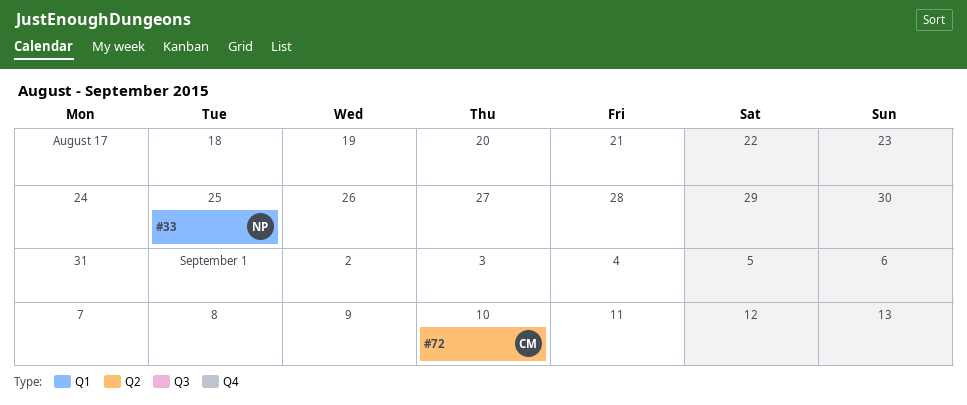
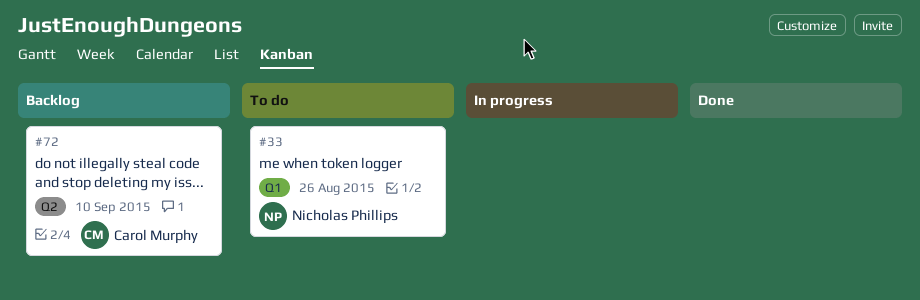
#33, due: Aug 25 -> Aug 26

